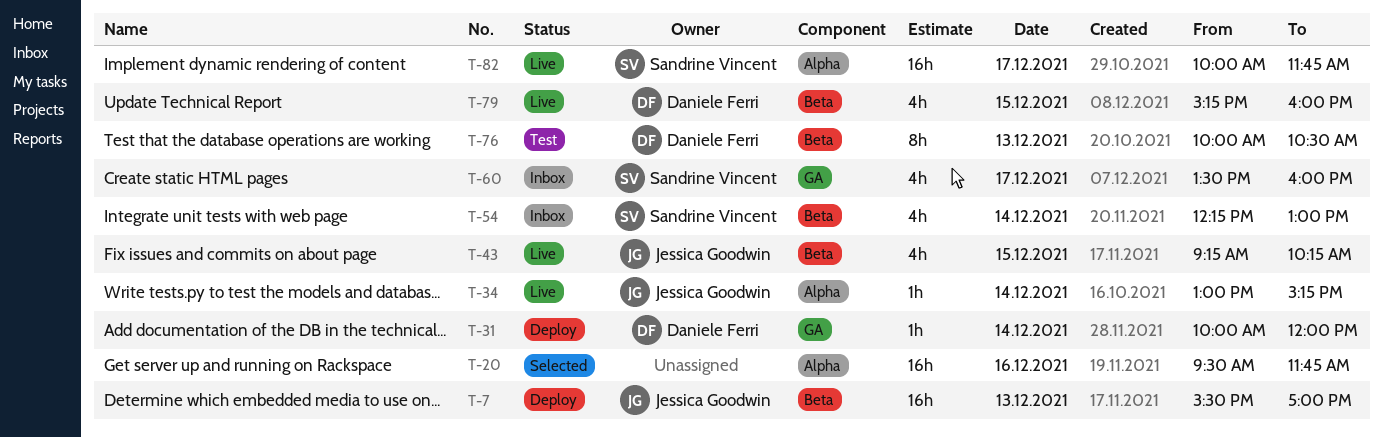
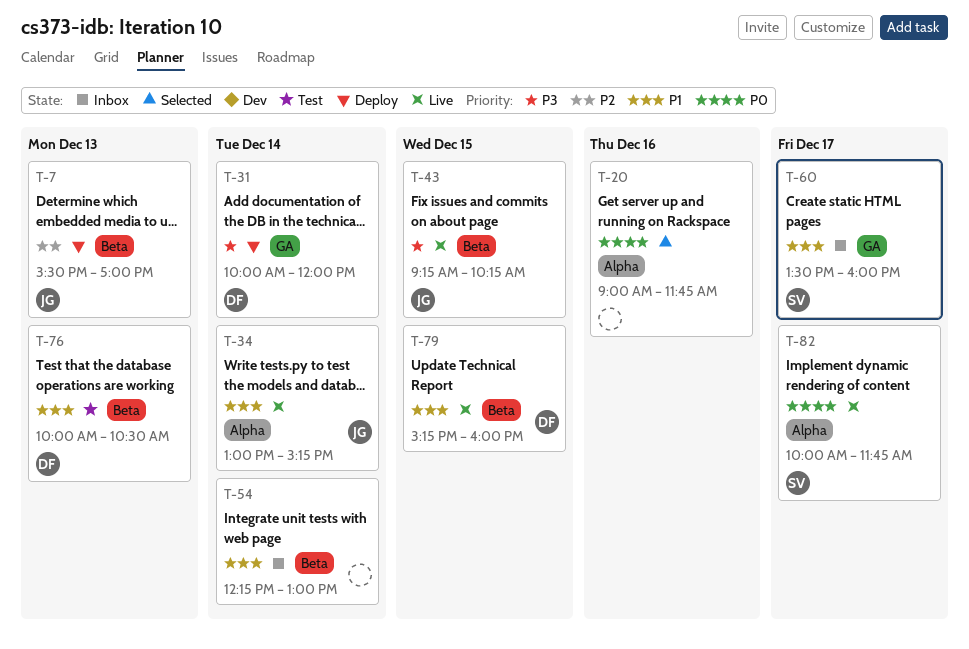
T-20, begins: 09:30 -> 09:00
T-54, owner: Sandrine Vincent -> none

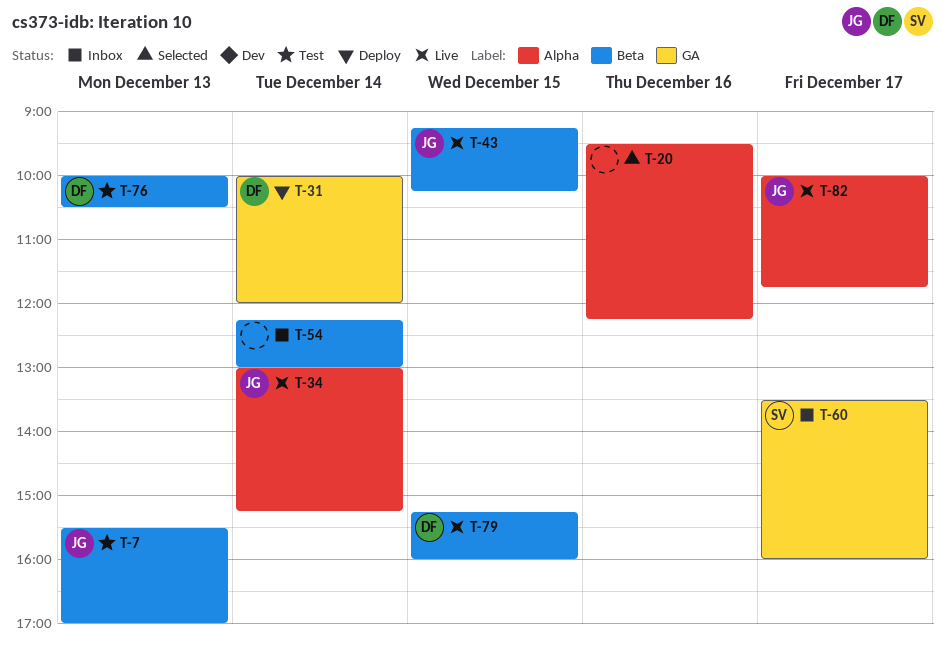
T-7, status: Deploy -> Test
T-20, begins: 09:00 -> 09:30
T-20, ends: 11:45 -> 12:15
T-82, owner: SV -> JG

